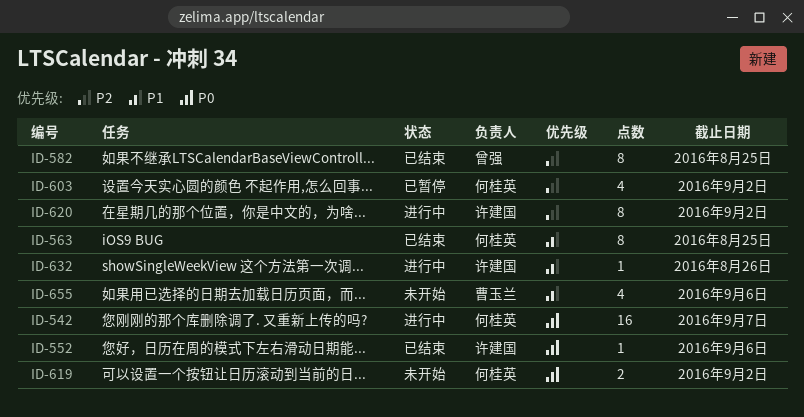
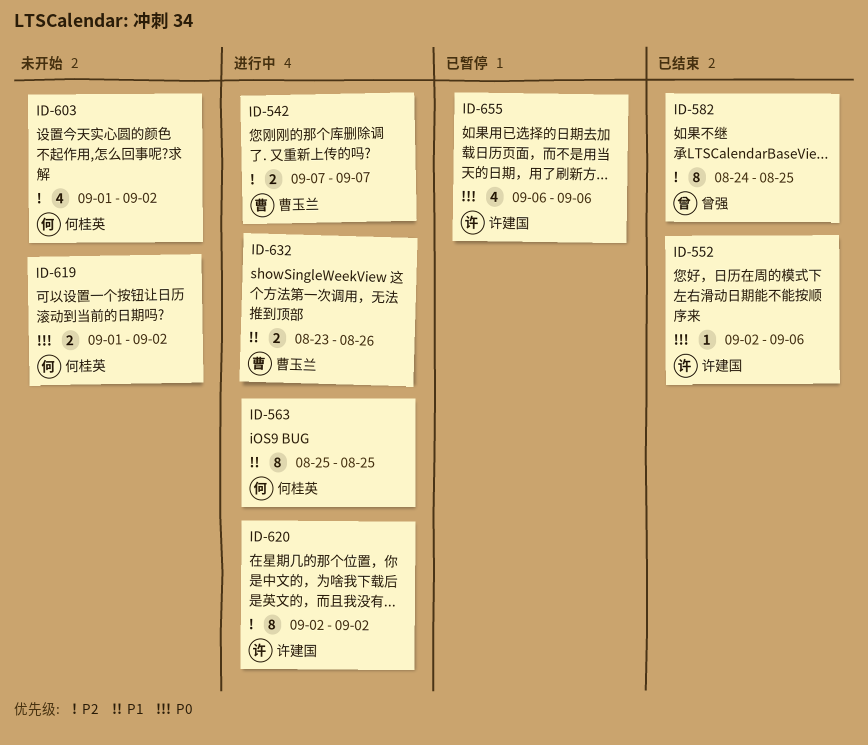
ID-542, owner: 何桂英 -> 曹玉兰
ID-542, priority: P0 -> P2
ID-542, estimate: 16 -> 2
ID-563, status: 已结束 -> 进行中
ID-603, status: 已暂停 -> 未开始
ID-632, owner: 许建国 -> 曹玉兰
ID-632, estimate: 1 -> 2
ID-655, status: 未开始 -> 已暂停
ID-655, owner: 曹玉兰 -> 许建国
ID-655, priority: P1 -> P0

